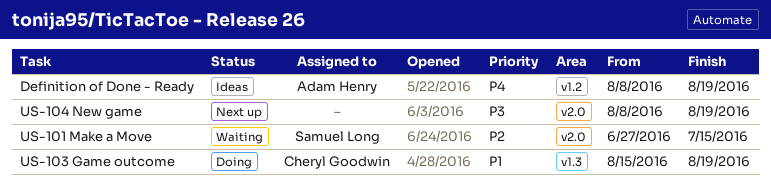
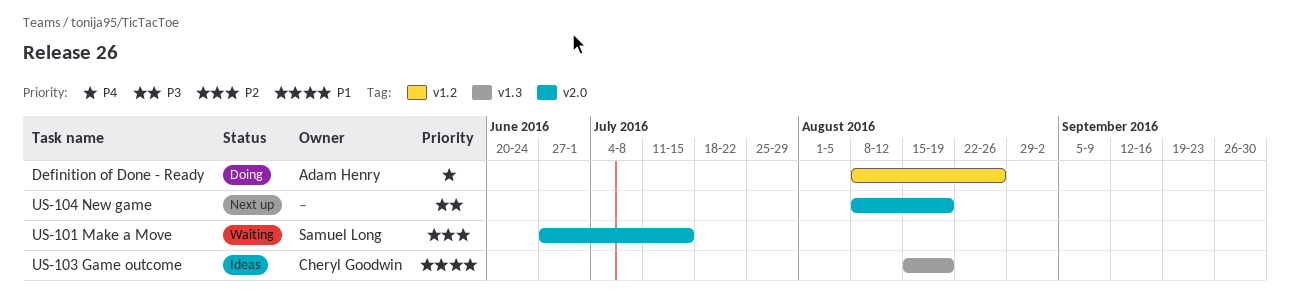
Definition of Done - Ready, status: Ideas -> Doing
Definition of Done - Ready, due: Aug 19 -> Aug 26
US-103 Game outcome, status: Doing -> Ideas

